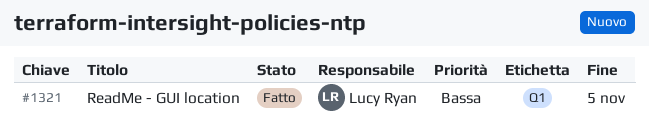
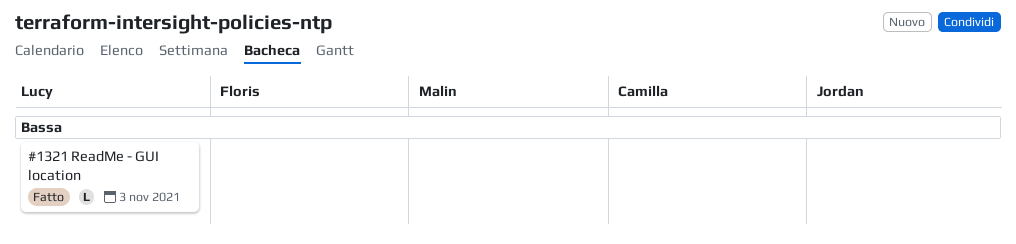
#1321, due: Nov 5 -> Nov 3

